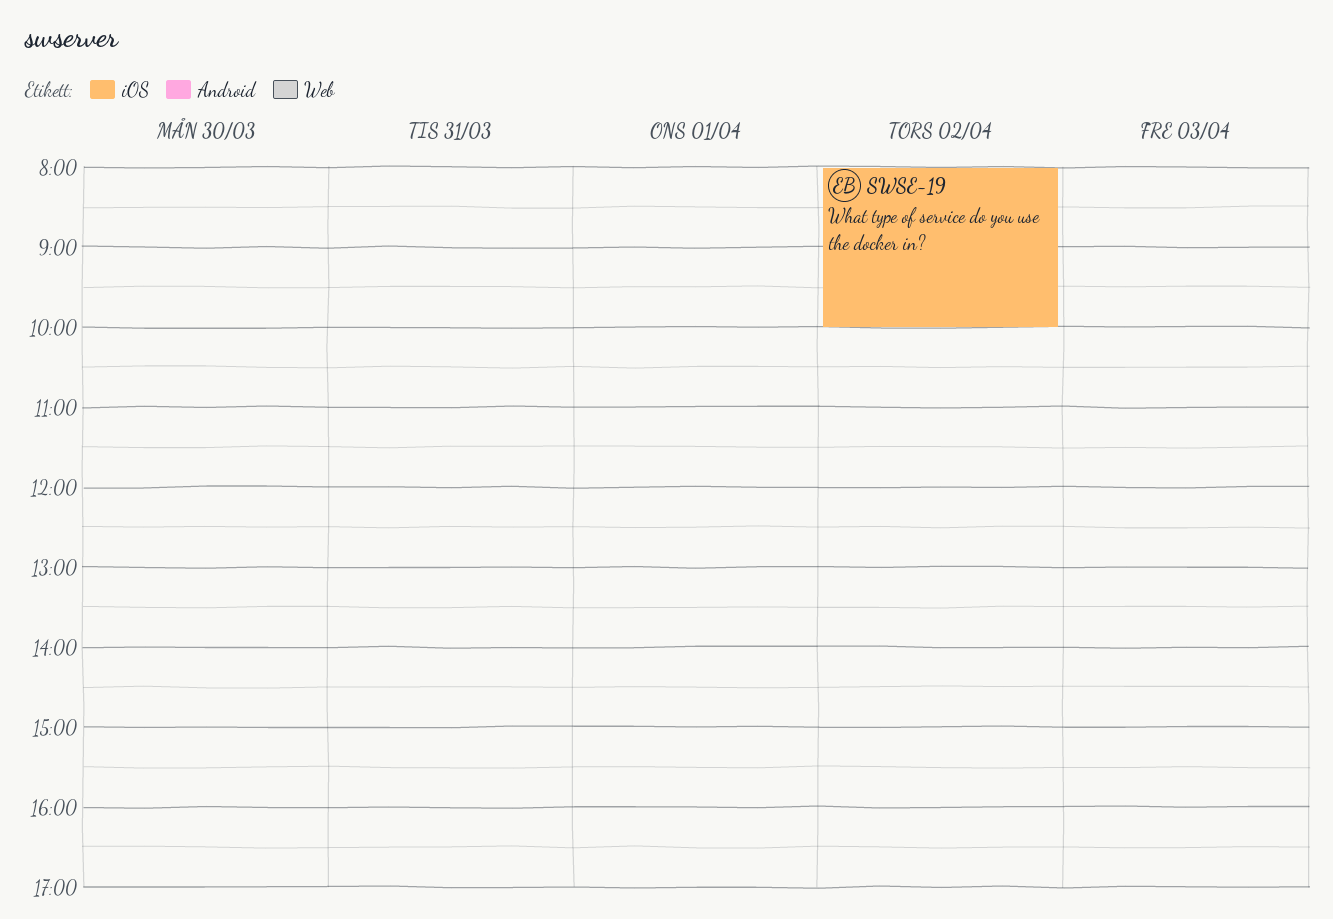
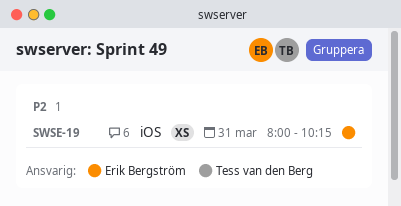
SWSE-19, day: Apr 2 -> Mar 31
SWSE-19, ends: 10:00 -> 10:15

